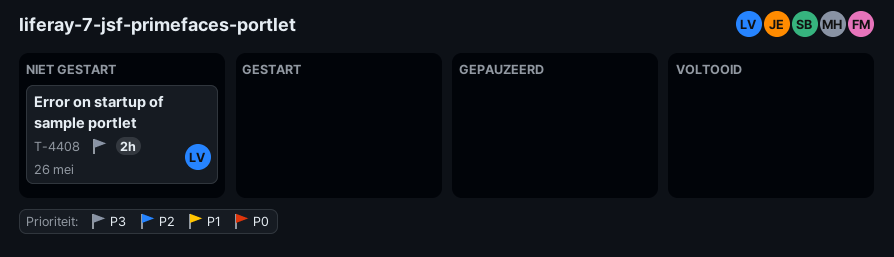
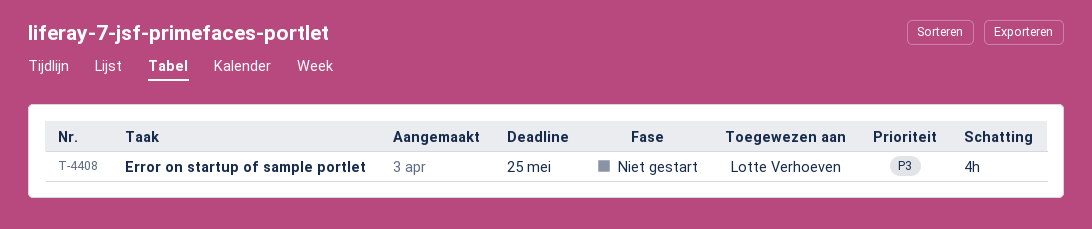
T-4408, estimate: 2h -> 4h
T-4408, due: May 26 -> May 25

